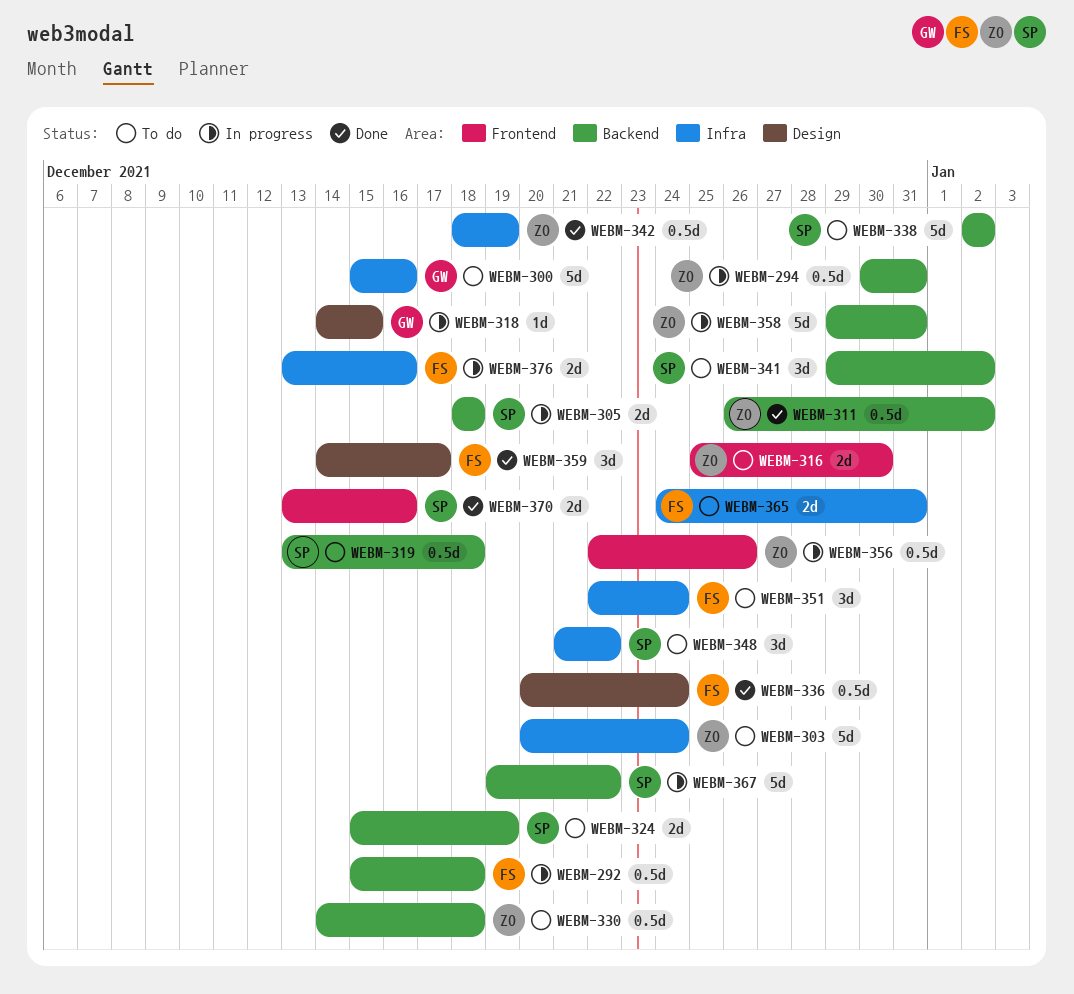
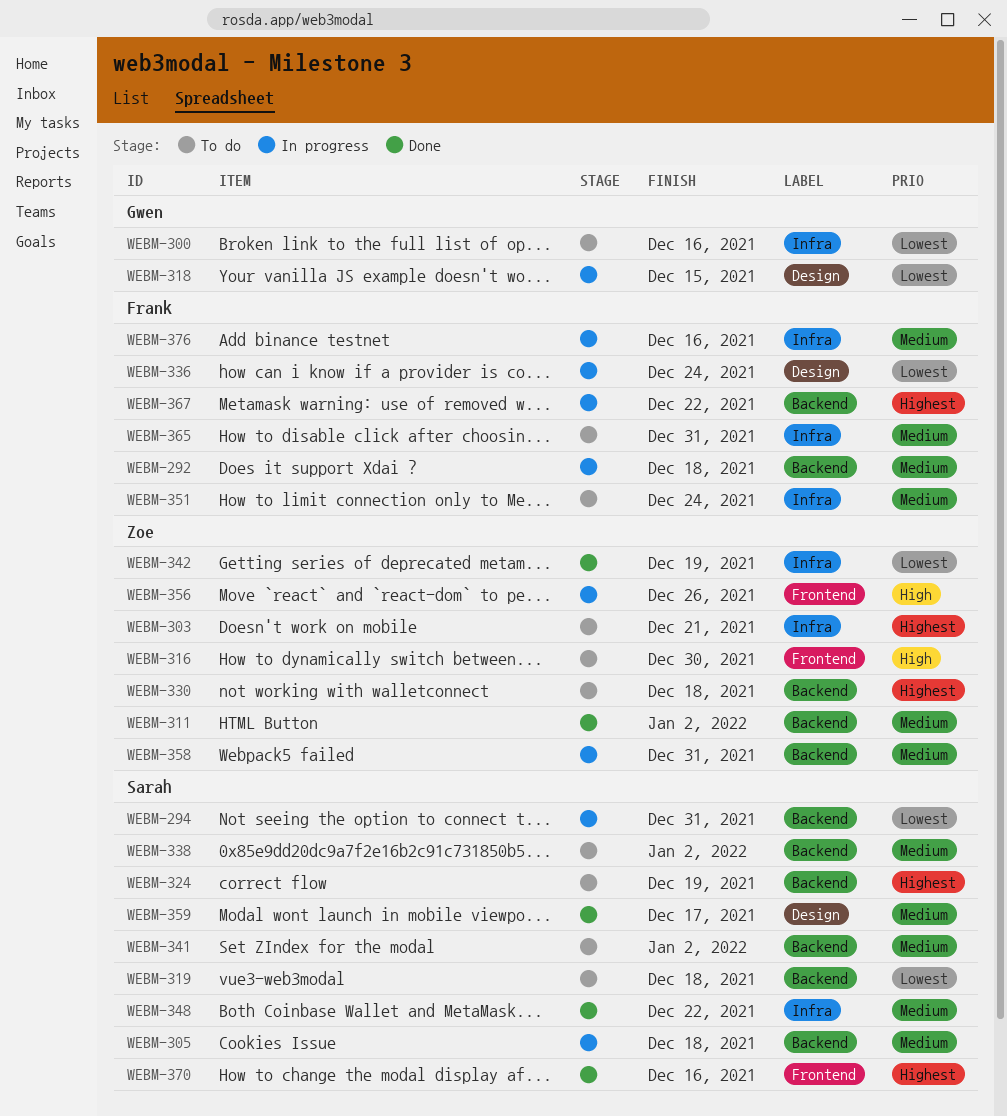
WEBM-294, owner: Zoe -> Sarah
WEBM-303, due: Dec 24 -> Dec 21
WEBM-336, status: Done -> In progress
WEBM-348, status: To do -> Done
WEBM-359, owner: Frank -> Sarah
WEBM-367, owner: Sarah -> Frank

